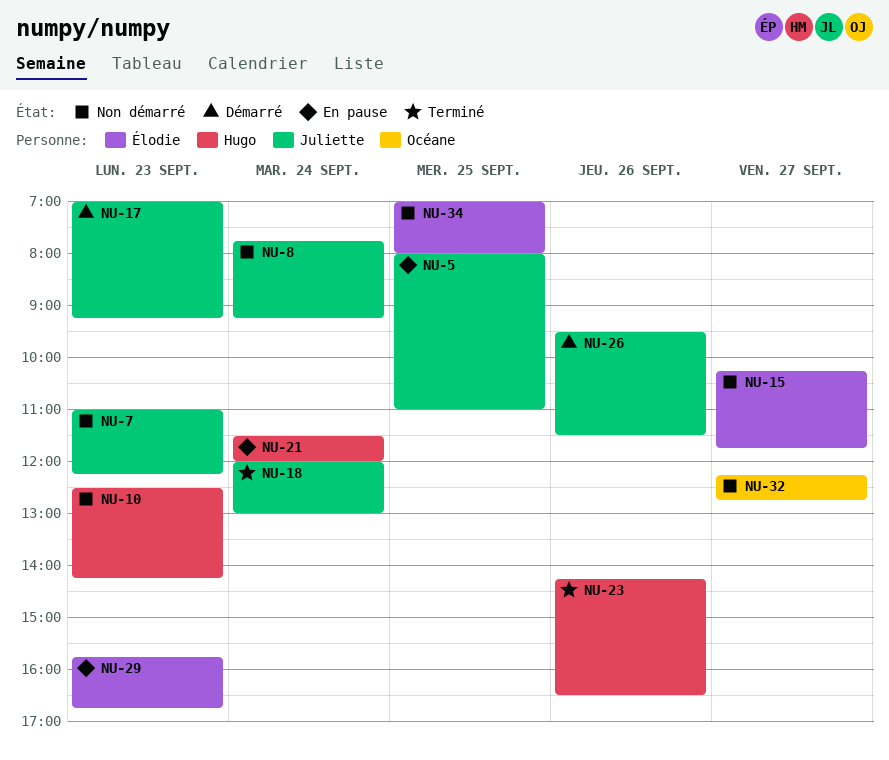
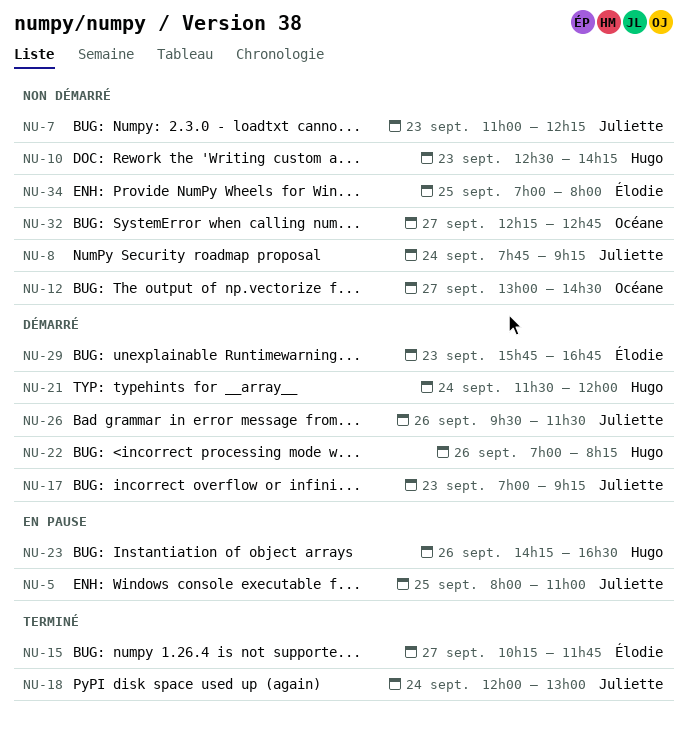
NU-12: none -> present
NU-15, status: Non démarré -> Terminé
NU-21, status: En pause -> Démarré
NU-22: none -> present
NU-23, status: Terminé -> En pause
NU-29, status: En pause -> Démarré

